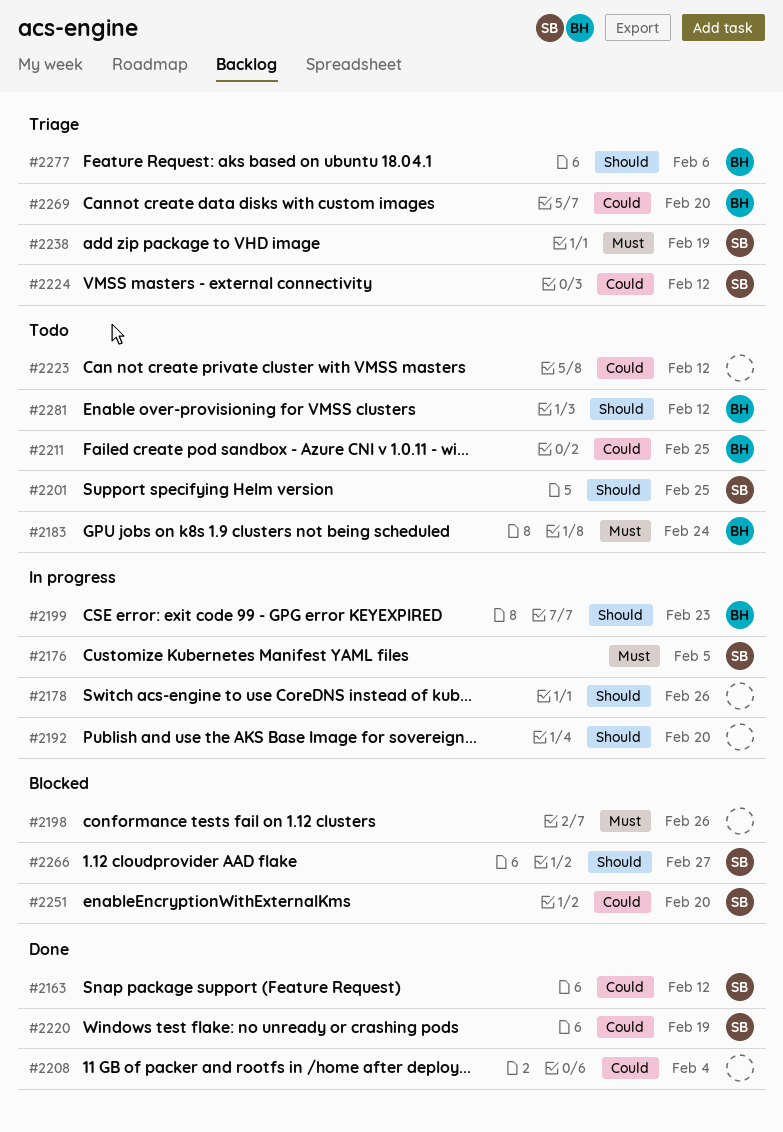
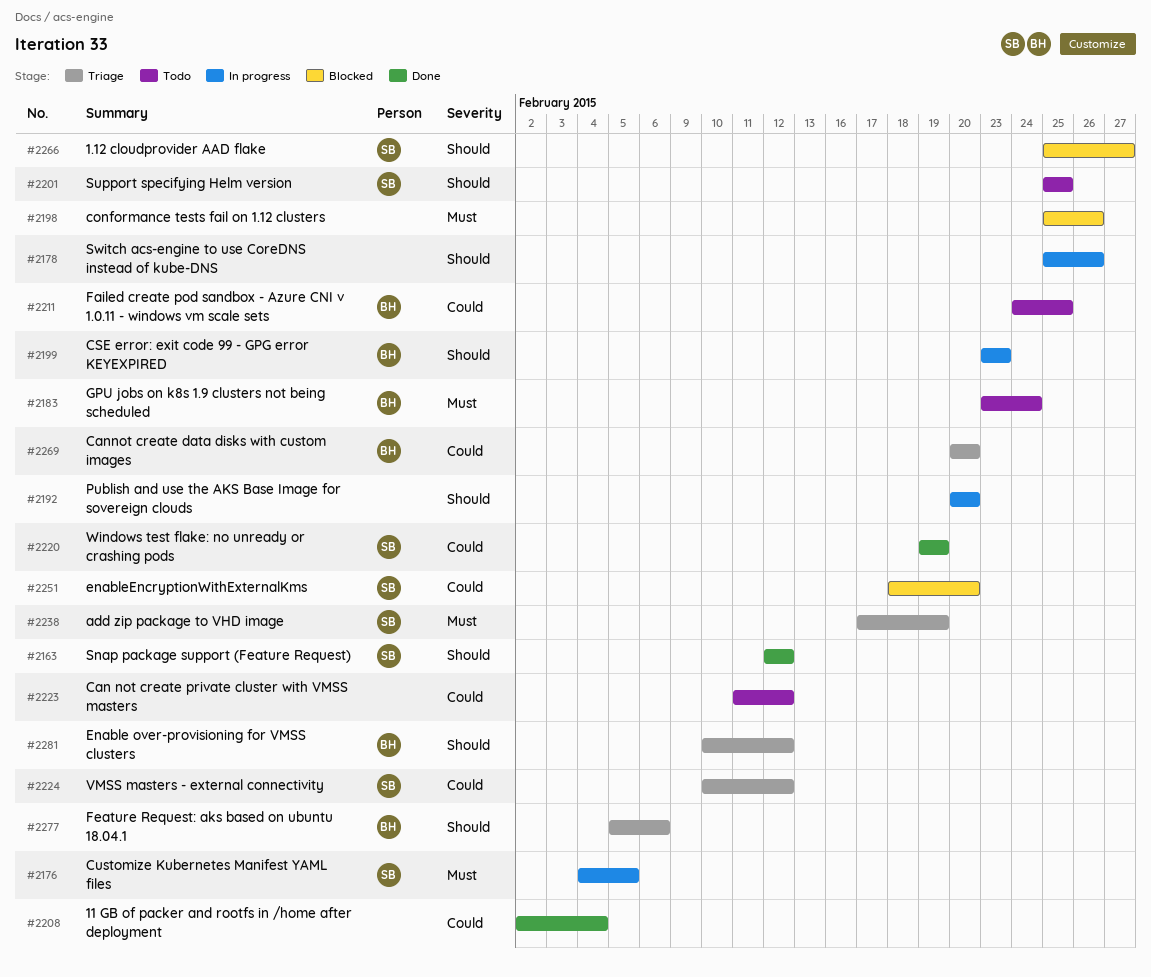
#2163, priority: Could -> Should
#2281, status: Todo -> Triage

